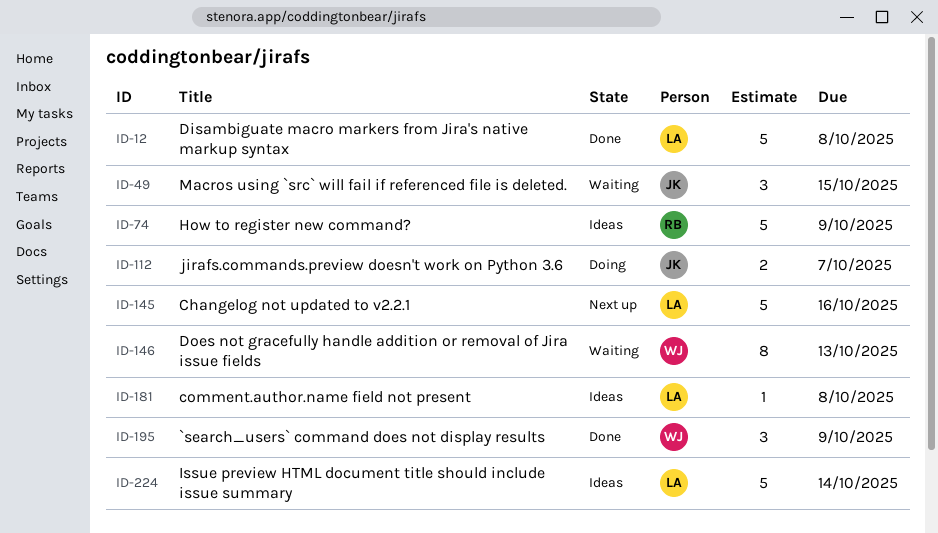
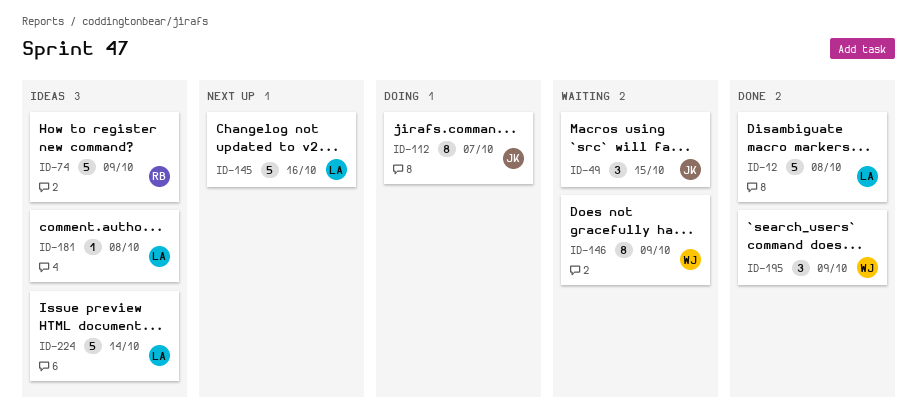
ID-112, estimate: 2 -> 8
ID-146, due: Oct 13 -> Oct 9

